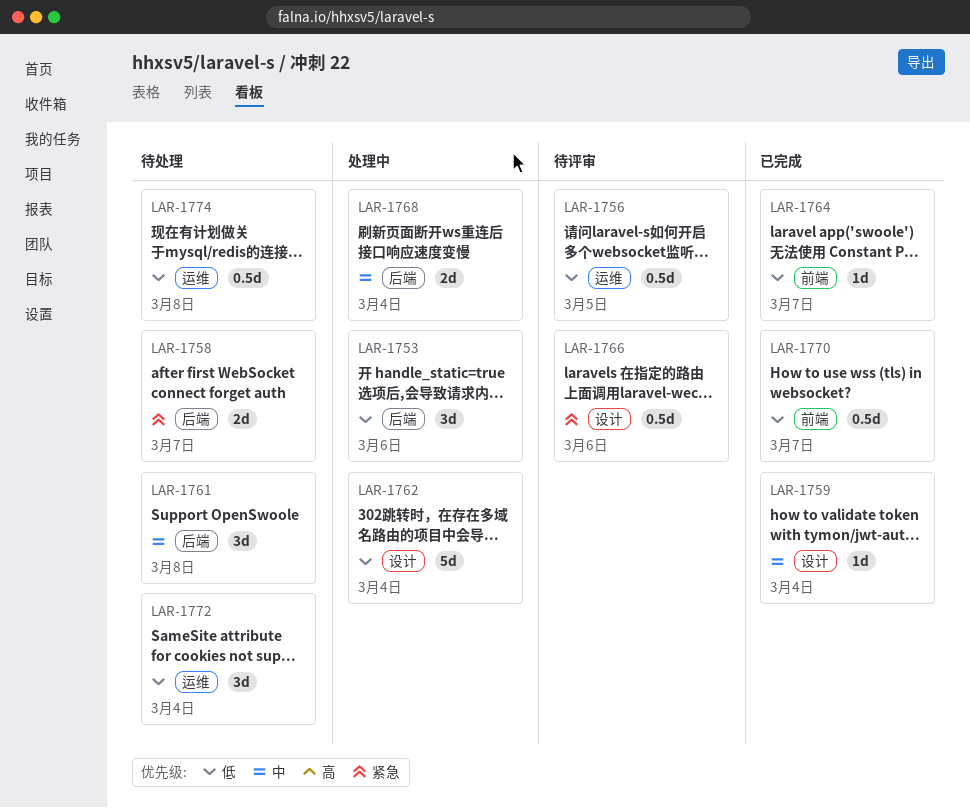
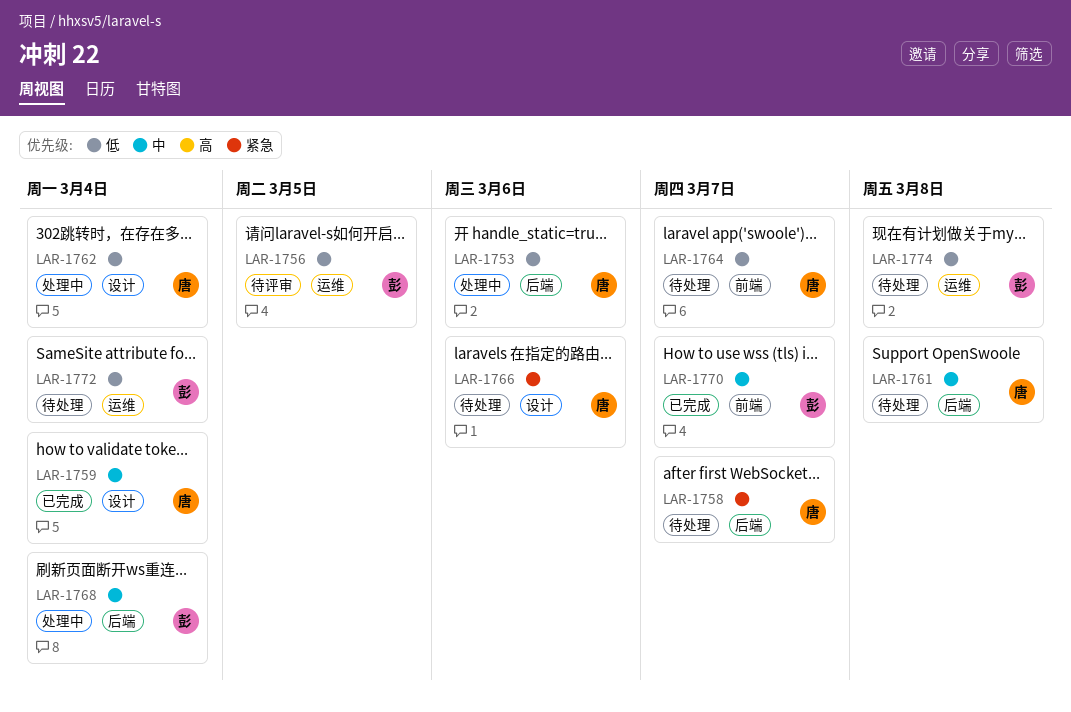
LAR-1764, status: 已完成 -> 待处理
LAR-1766, status: 待评审 -> 待处理
LAR-1770, priority: 低 -> 中

